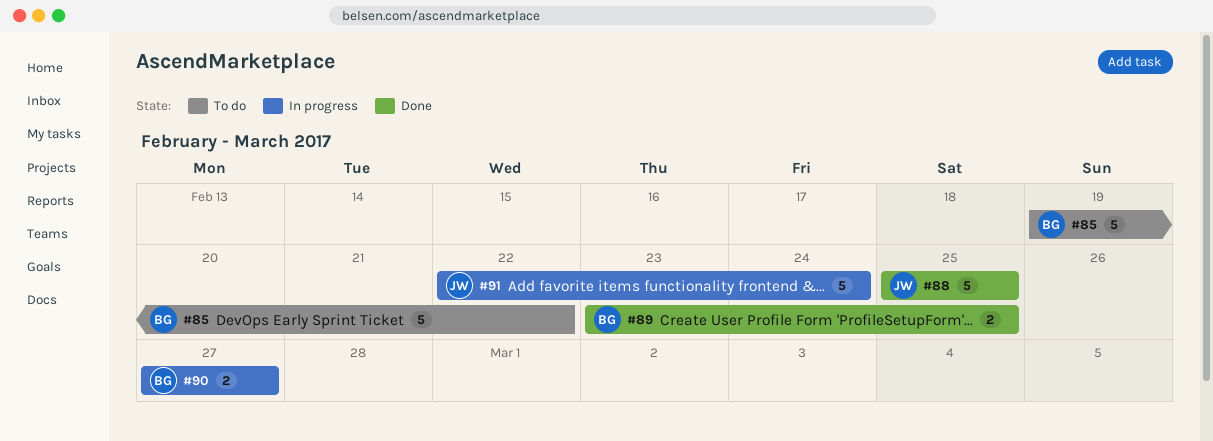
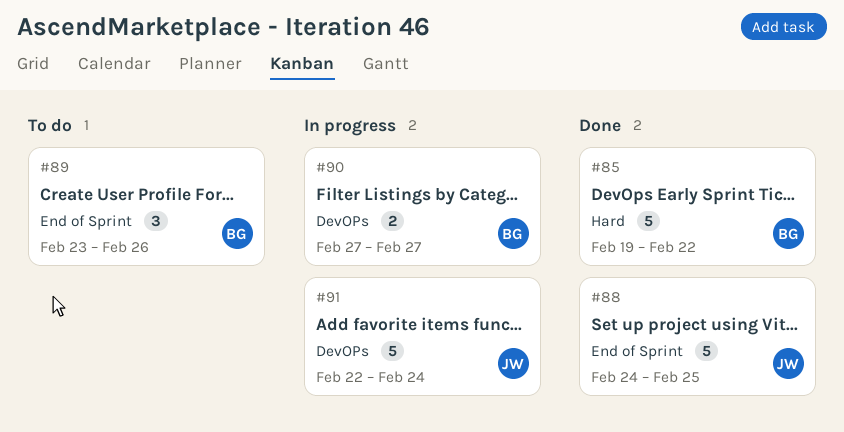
#85, status: To do -> Done
#88, start: Feb 25 -> Feb 24
#89, status: Done -> To do
#89, estimate: 2 -> 3
#89, due: Feb 25 -> Feb 26

